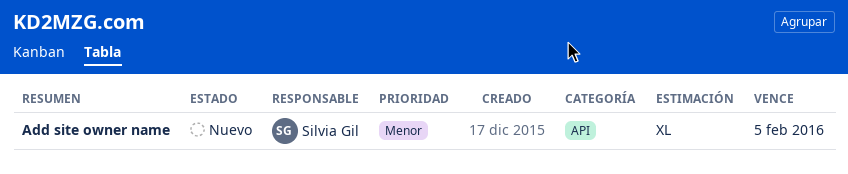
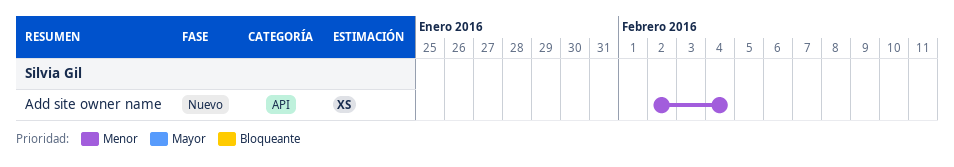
Add site owner name, estimate: XL -> XS
Add site owner name, due: Feb 5 -> Feb 4

